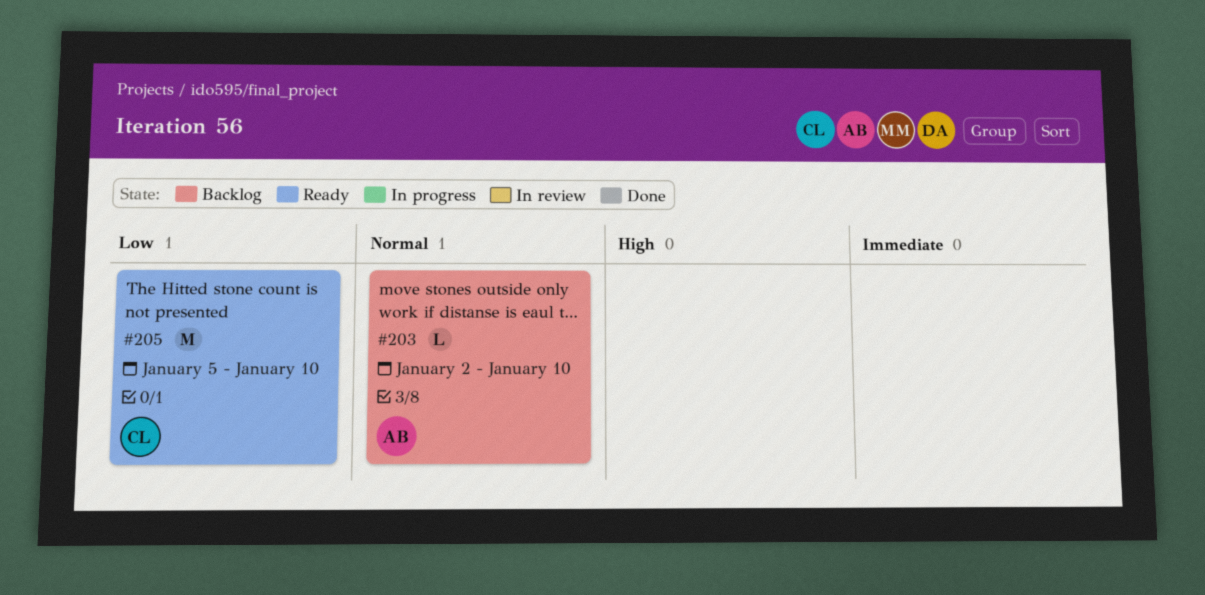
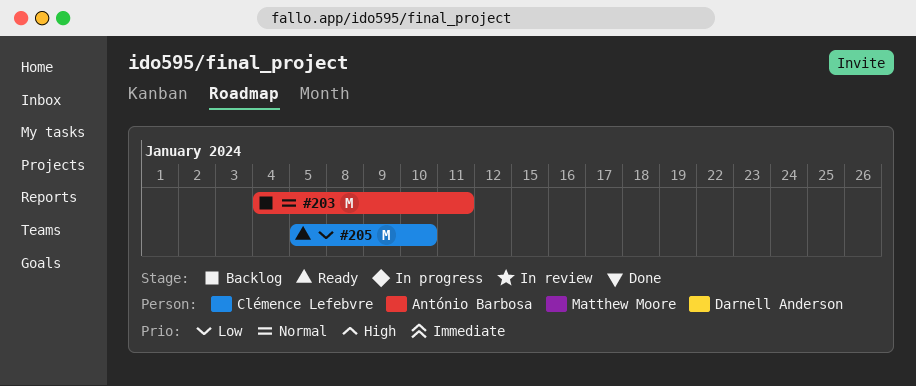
#203, estimate: L -> M
#203, start: Jan 2 -> Jan 4
#203, due: Jan 10 -> Jan 11

